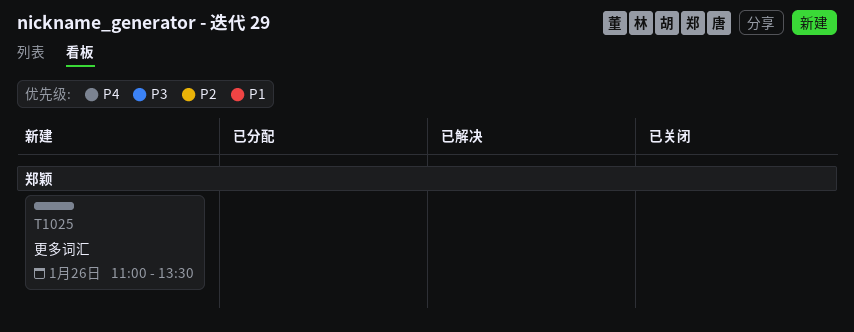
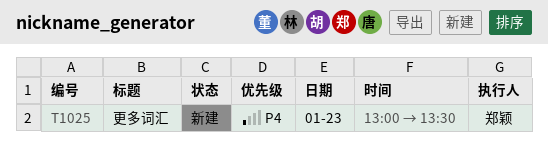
T1025, day: Jan 26 -> Jan 23
T1025, begins: 11:00 -> 13:00

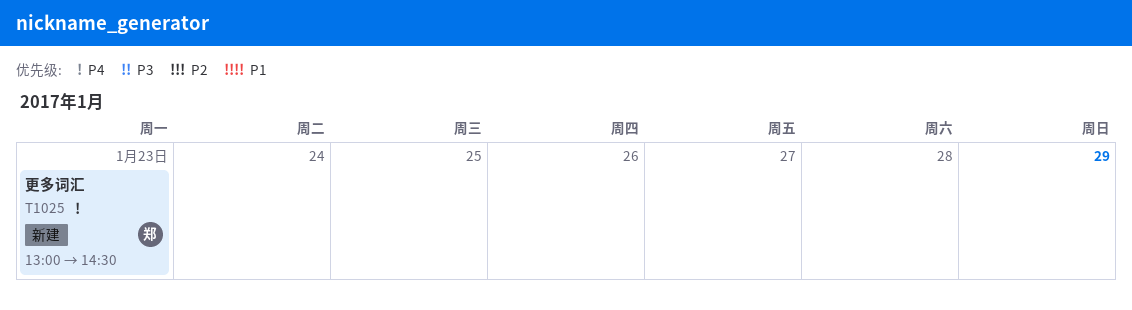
T1025, ends: 13:30 -> 14:30

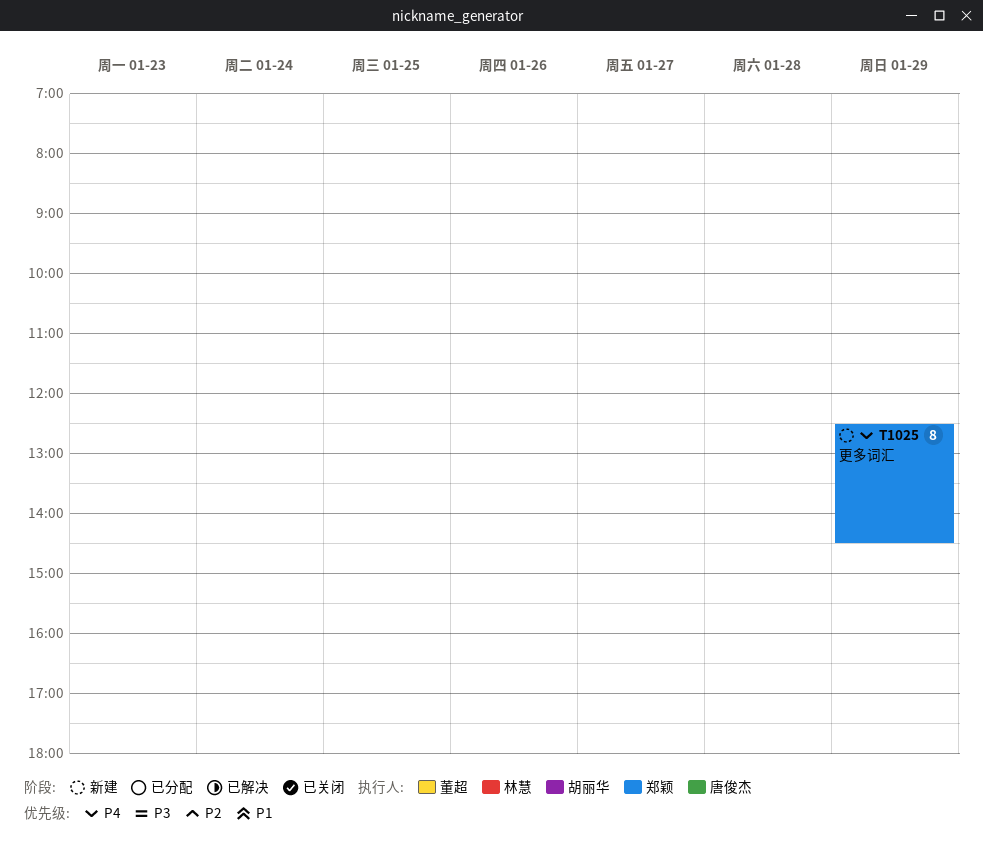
T1025, day: Jan 23 -> Jan 29
T1025, begins: 13:00 -> 12:30

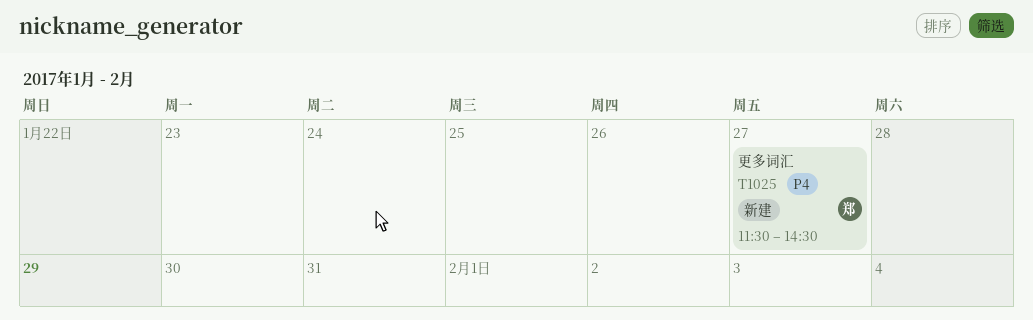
T1025, day: Jan 29 -> Jan 27
T1025, begins: 12:30 -> 11:30

